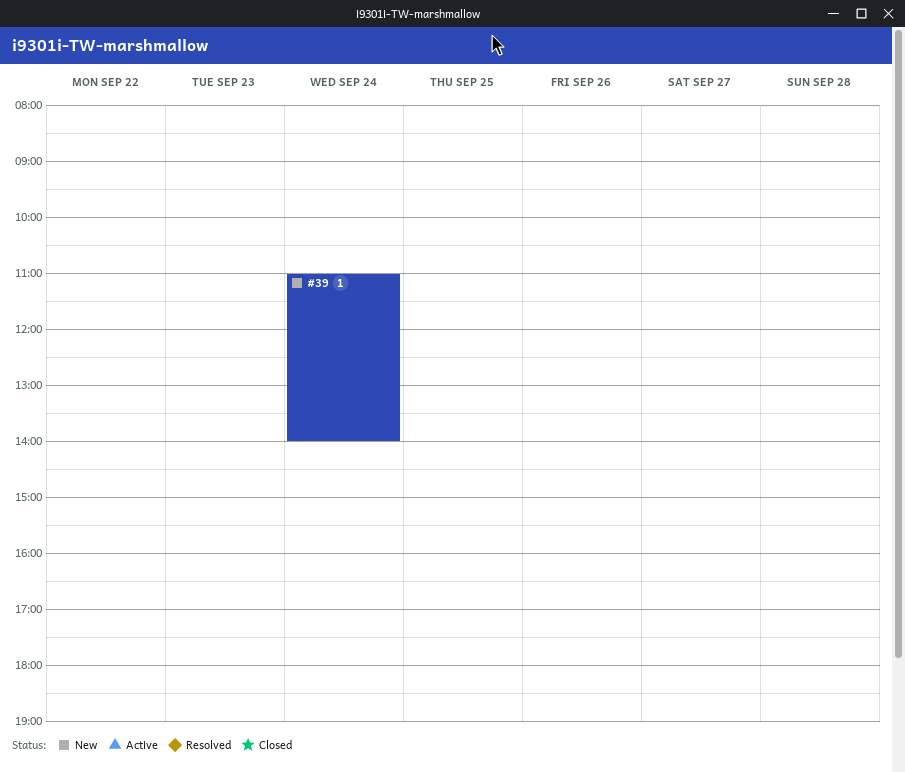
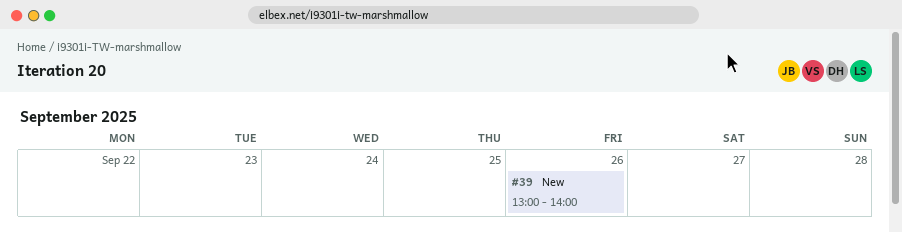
#39, day: Sep 24 -> Sep 26
#39, begins: 11:00 -> 13:00

